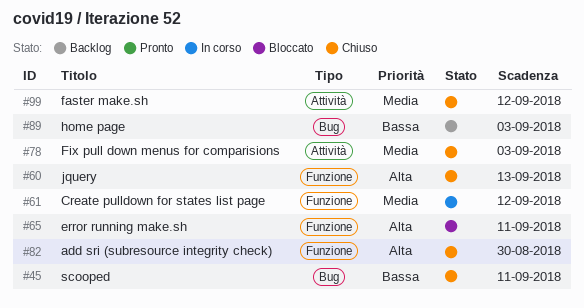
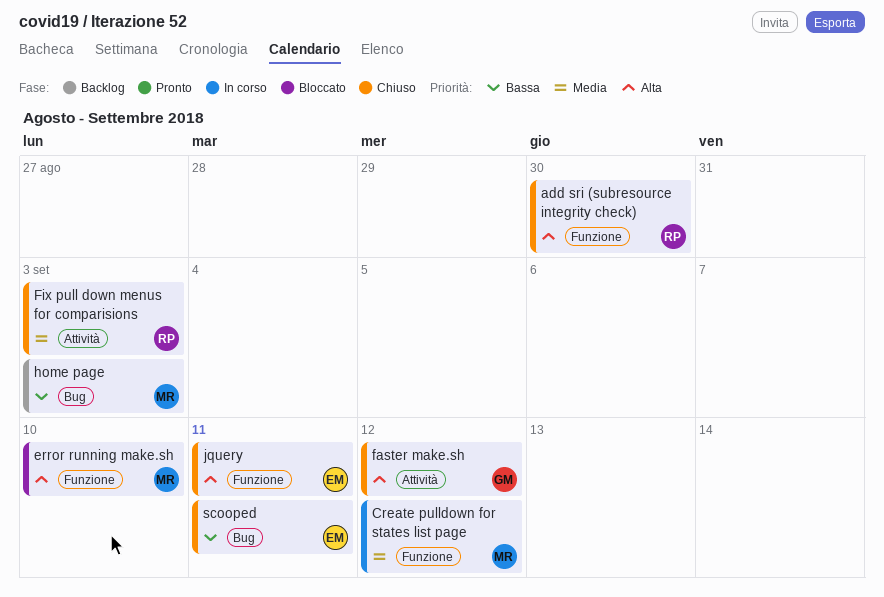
error running make.sh, due: Sep 11 -> Sep 10
faster make.sh, priority: Media -> Alta
jquery, due: Sep 13 -> Sep 11

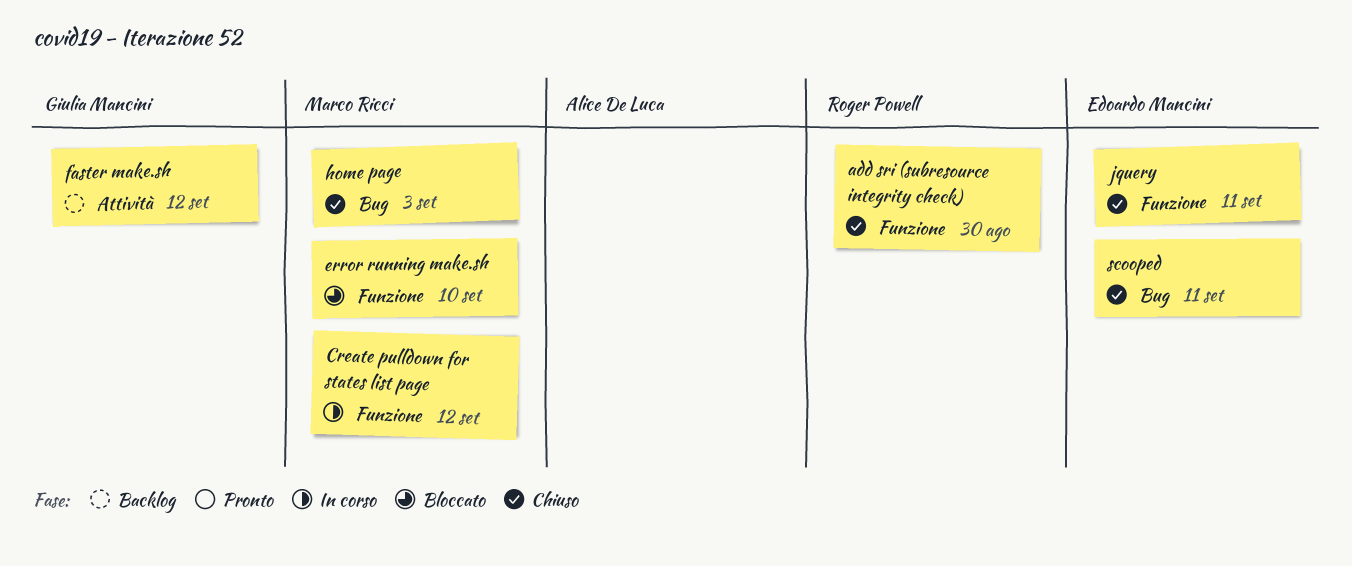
faster make.sh, status: Chiuso -> Backlog
Fix pull down menus for comparisions: present -> none
home page, status: Backlog -> Chiuso

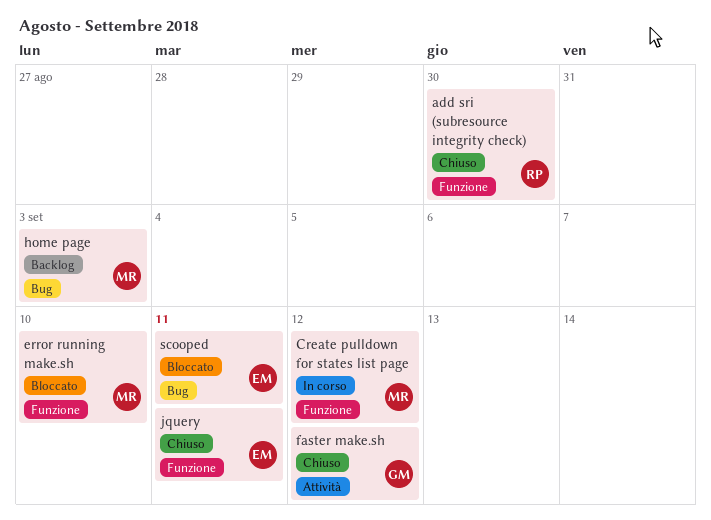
faster make.sh, status: Backlog -> Chiuso
home page, status: Chiuso -> Backlog
scooped, status: Chiuso -> Bloccato

